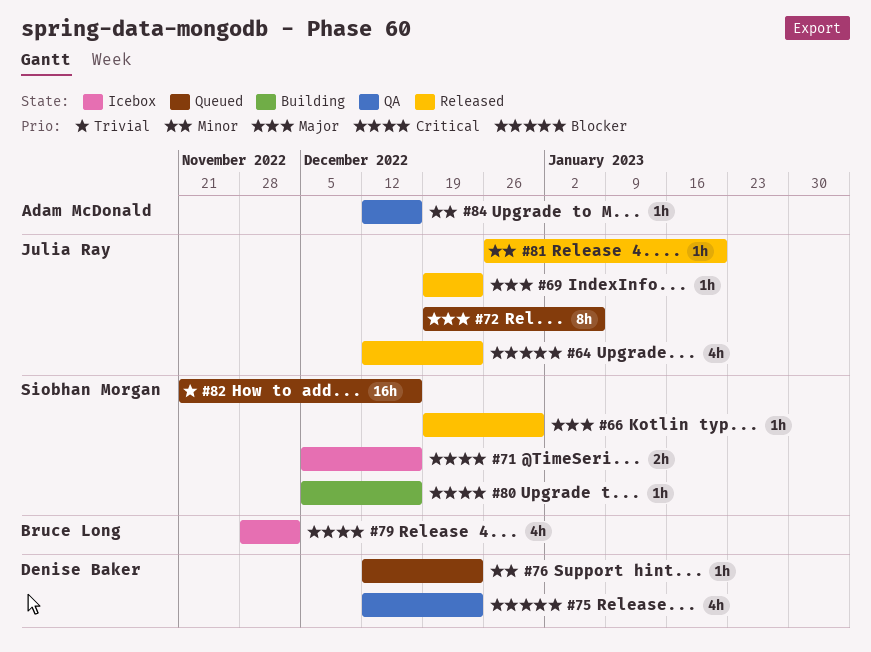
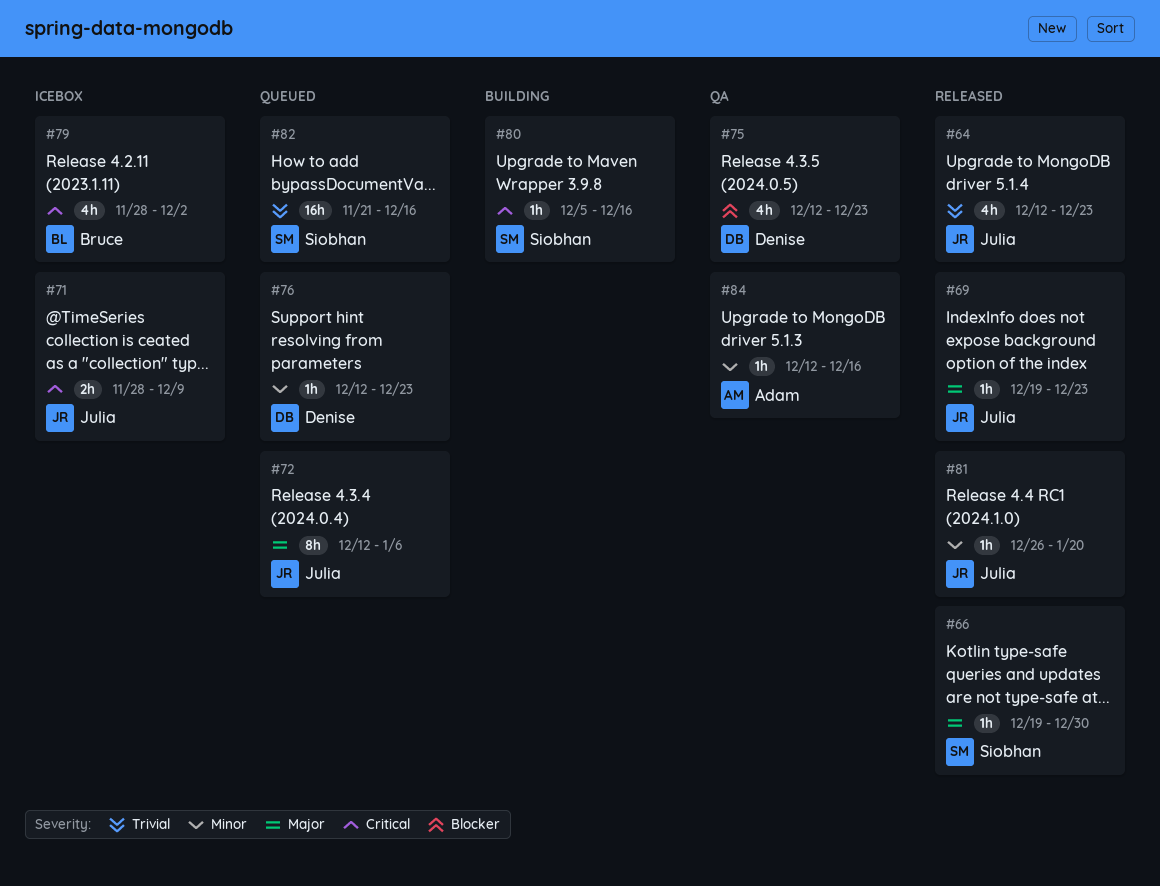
#64, priority: Blocker -> Trivial
#71, owner: Siobhan Morgan -> Julia Ray
#71, start: Dec 5 -> Nov 28
#71, due: Dec 16 -> Dec 9
#72, start: Dec 19 -> Dec 12

